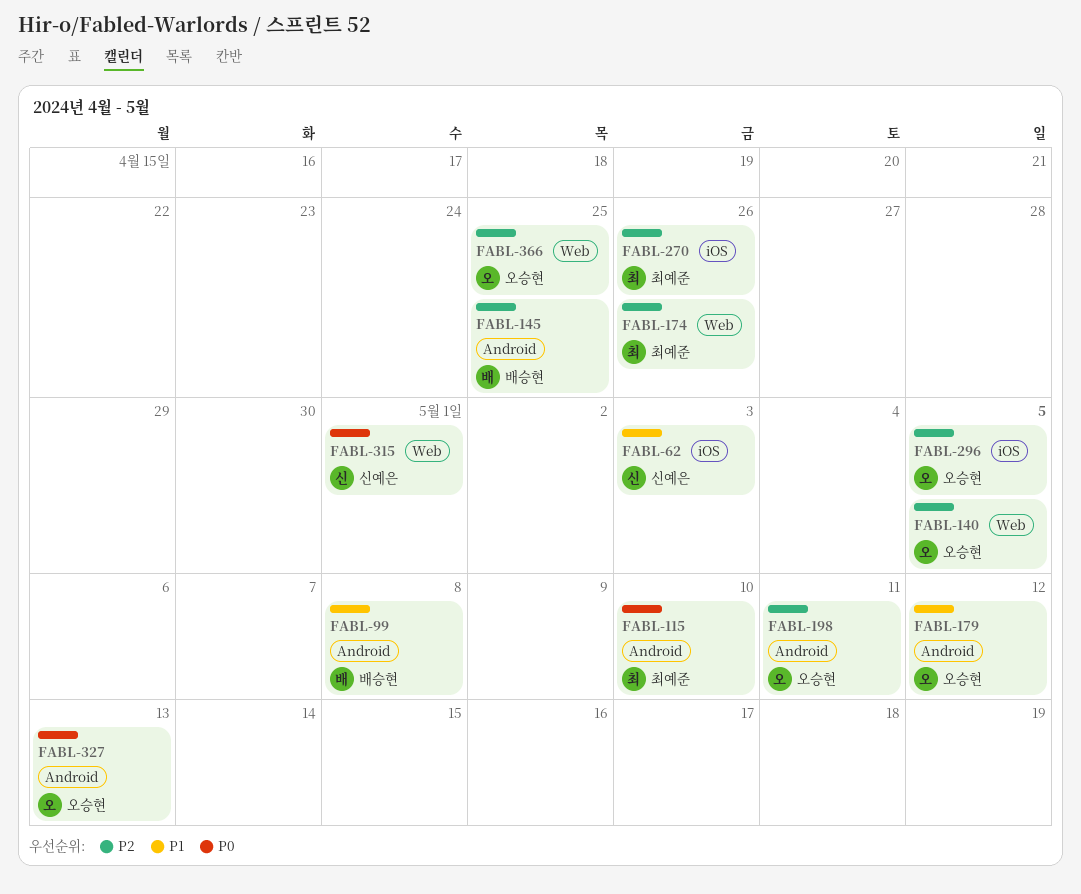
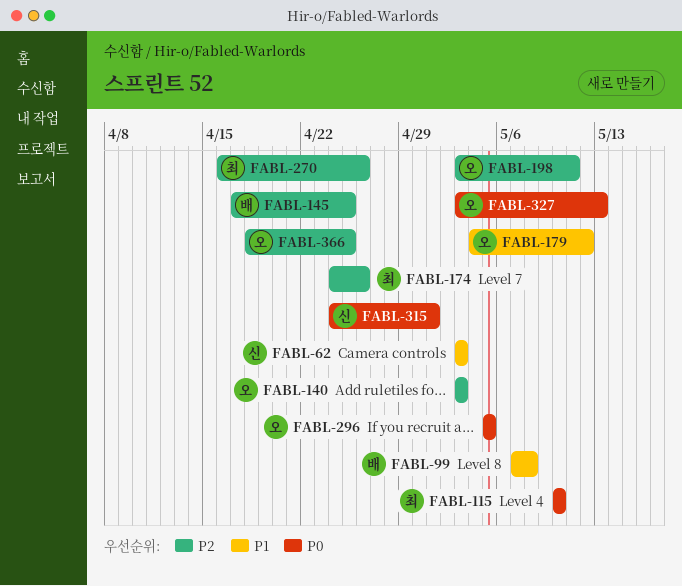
FABL-140, due: May 5 -> May 3
FABL-296, priority: P2 -> P0

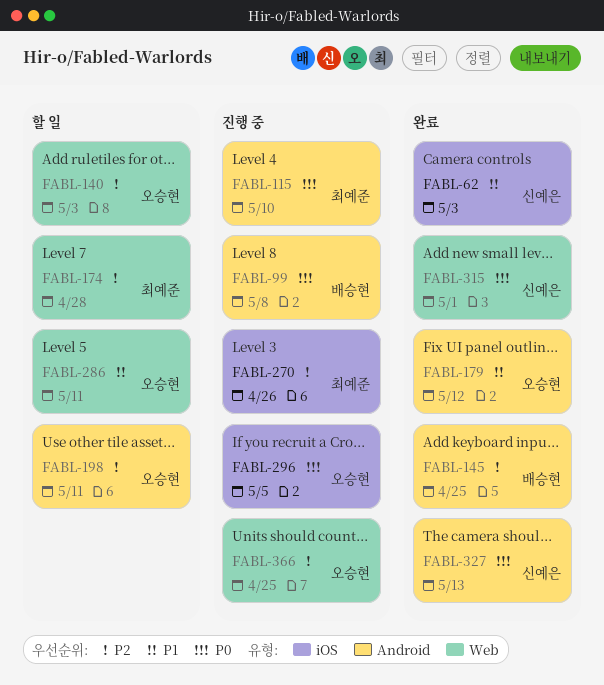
FABL-99, priority: P1 -> P0
FABL-174, due: Apr 26 -> Apr 28
FABL-286: none -> present
FABL-327, owner: 오승현 -> 신예은

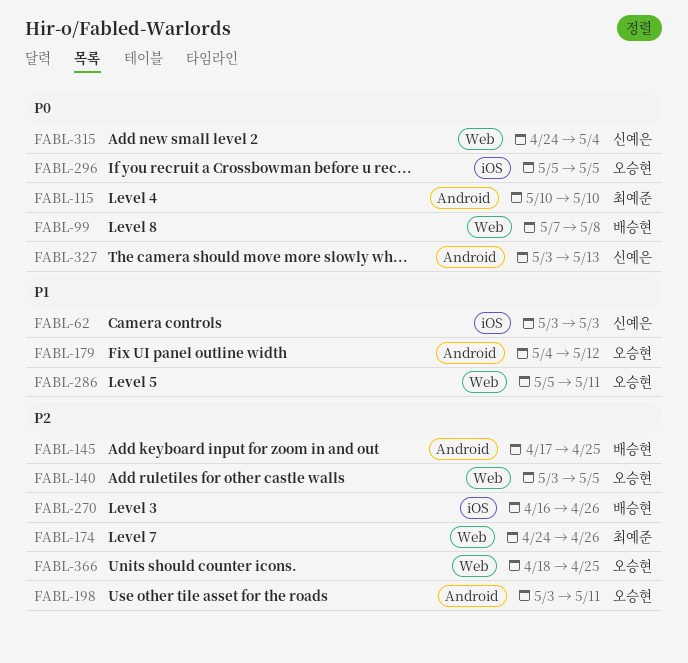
FABL-99, label: Android -> Web
FABL-140, due: May 3 -> May 5
FABL-174, due: Apr 28 -> Apr 26
FABL-270, owner: 최예준 -> 배승현
FABL-315, due: May 1 -> May 4

